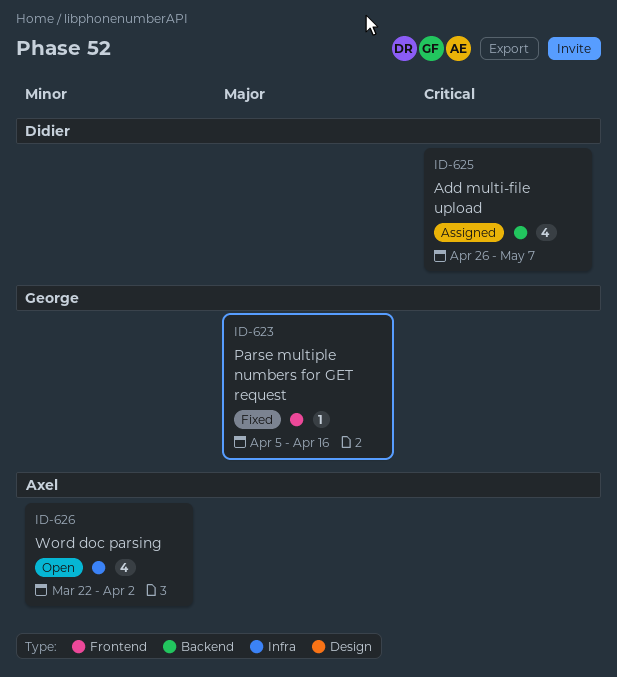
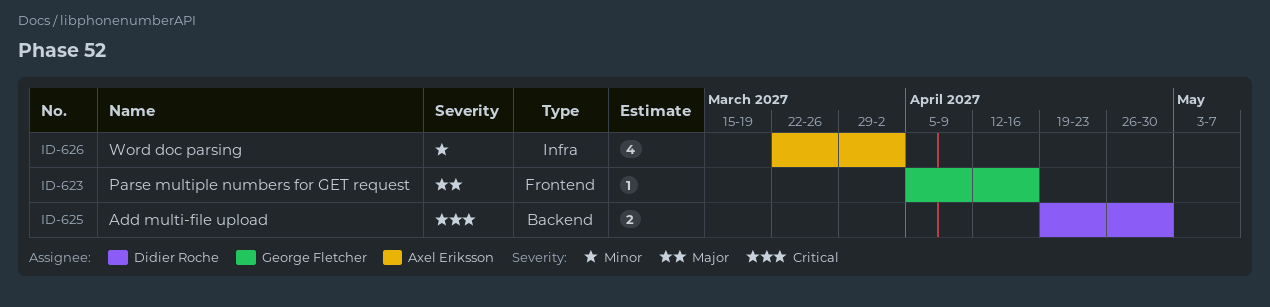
ID-625, estimate: 4 -> 2
ID-625, start: Apr 26 -> Apr 19
ID-625, due: May 7 -> Apr 30

